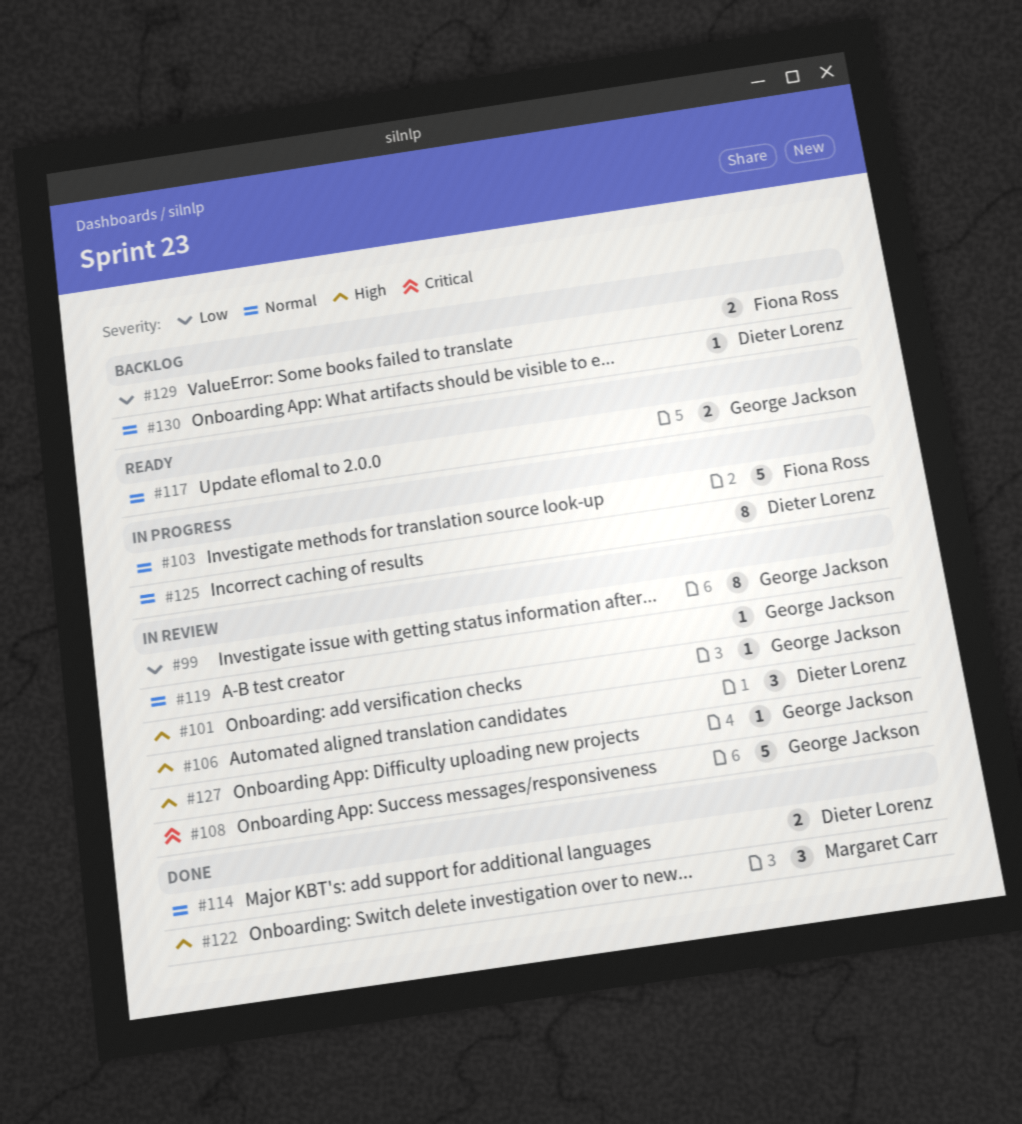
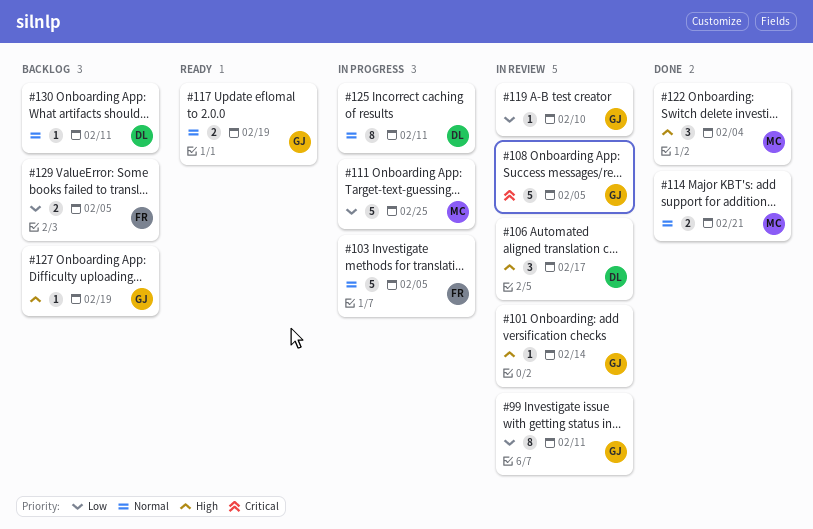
#111: none -> present
#114, owner: Dieter Lorenz -> Margaret Carr
#119, priority: Normal -> Low
#127, status: In review -> Backlog

